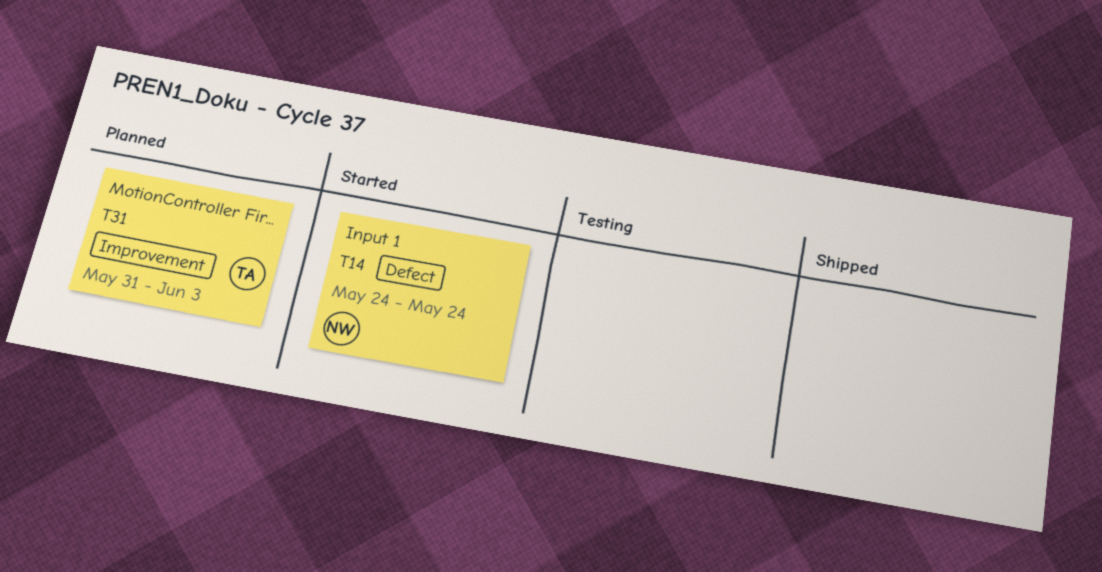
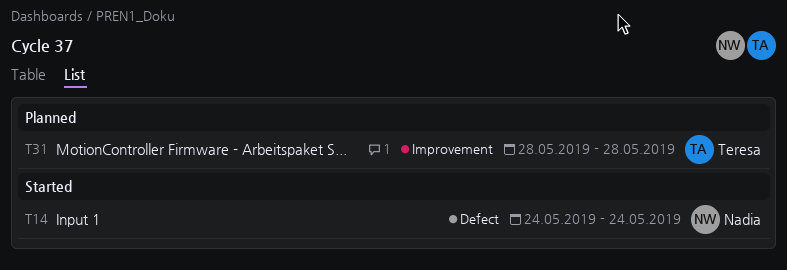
T31, start: May 31 -> May 28
T31, due: Jun 3 -> May 28

